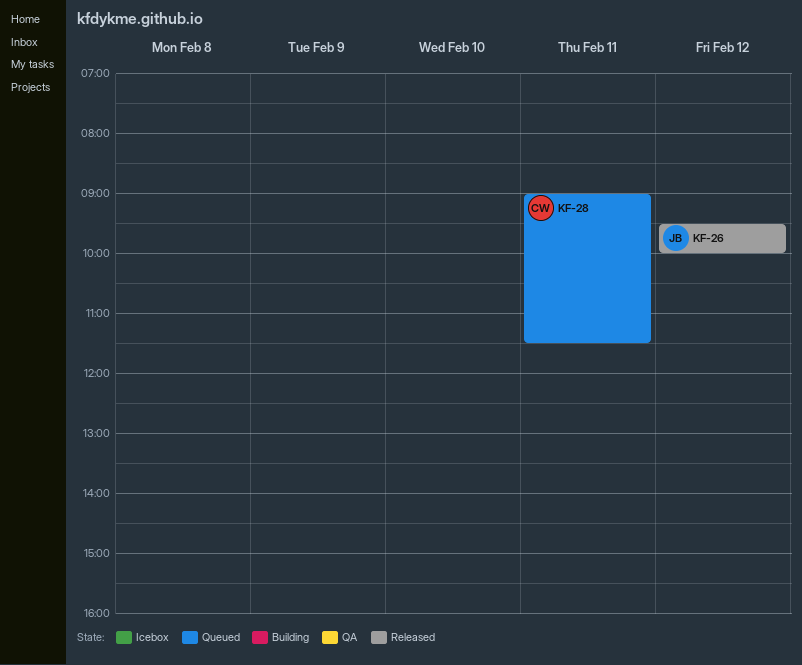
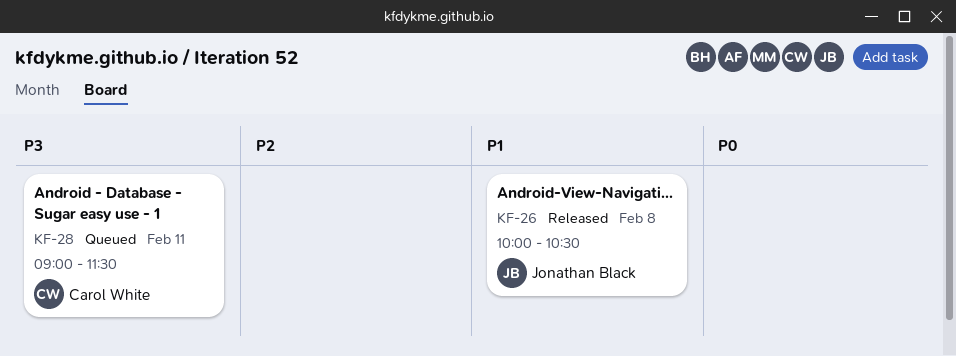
KF-26, day: Feb 12 -> Feb 8
KF-26, begins: 09:30 -> 10:00
KF-26, ends: 10:00 -> 10:30

